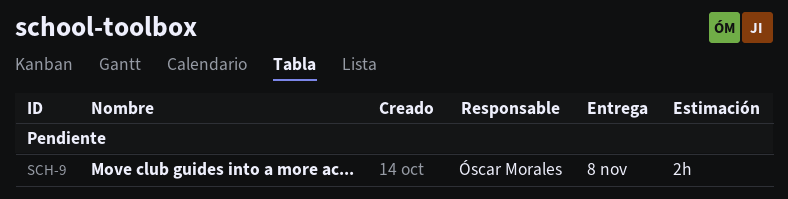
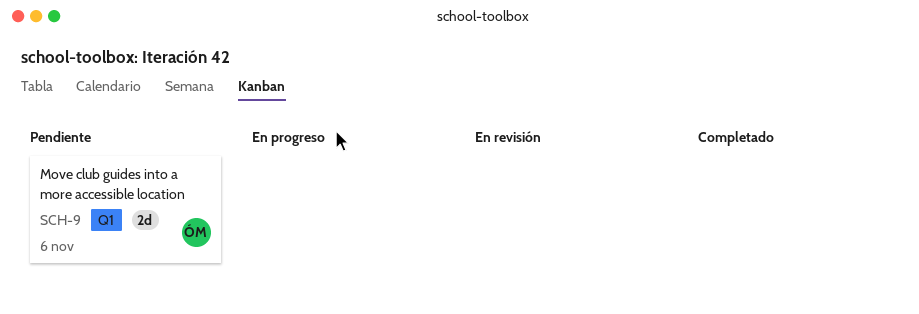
SCH-9, estimate: 2h -> 2d
SCH-9, due: Nov 8 -> Nov 6

